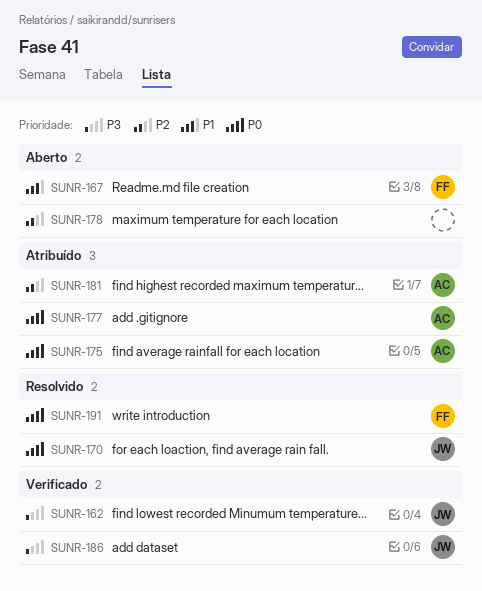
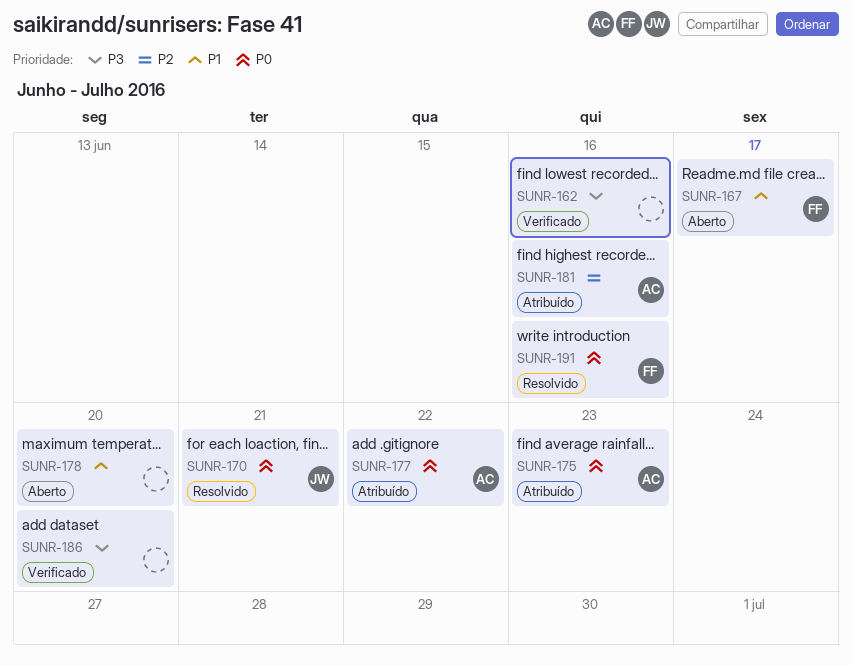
SUNR-162, owner: JW -> none
SUNR-178, priority: P2 -> P1
SUNR-186, owner: JW -> none

